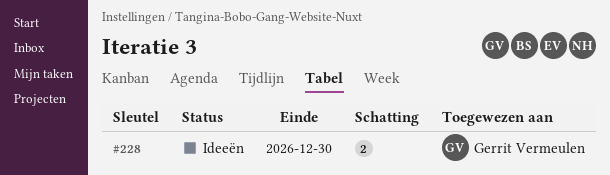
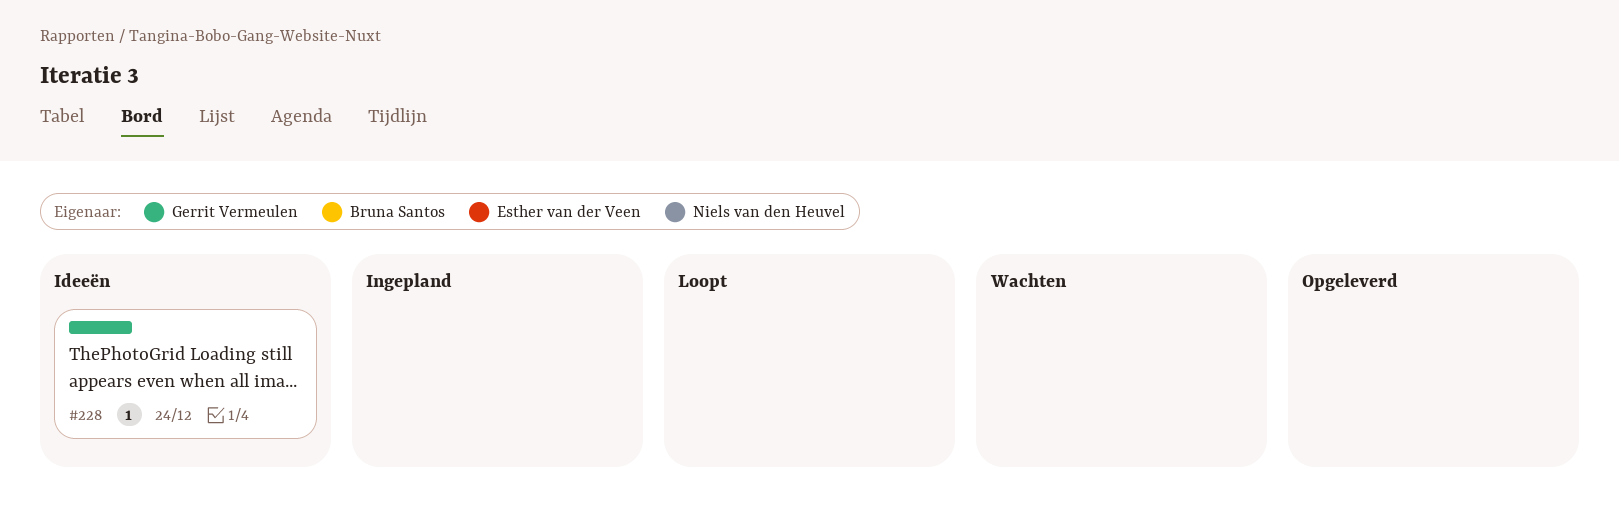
#228, estimate: 2 -> 1
#228, due: Dec 30 -> Dec 24

